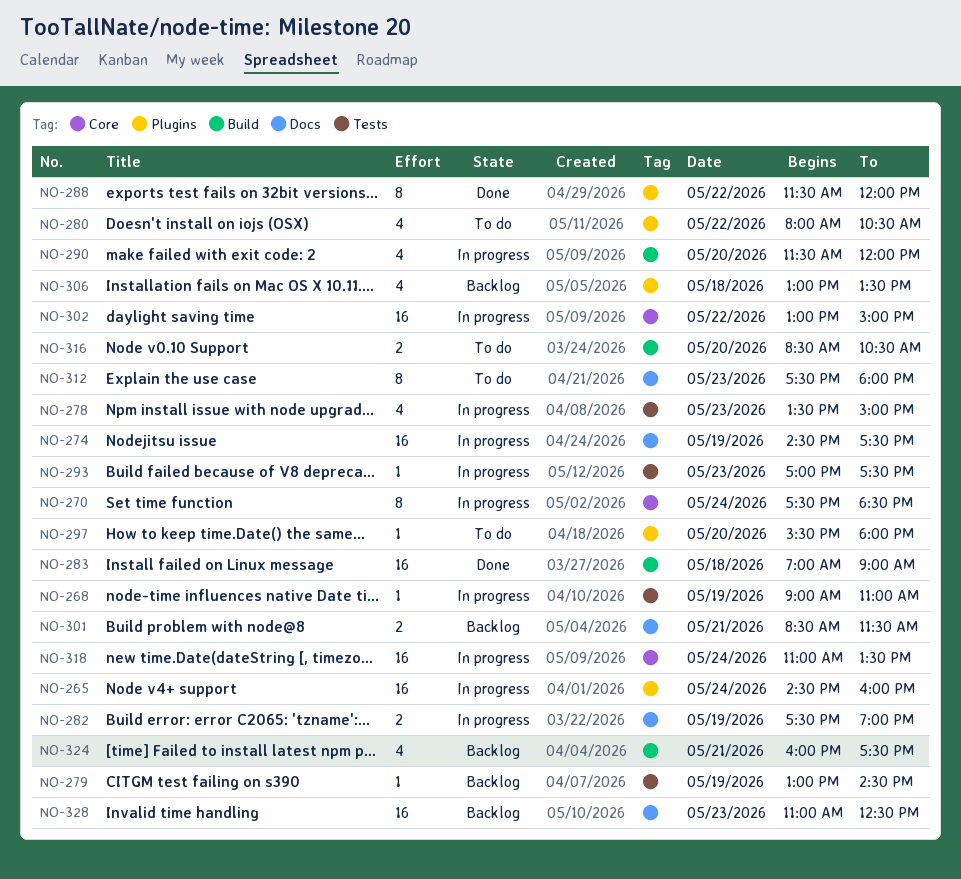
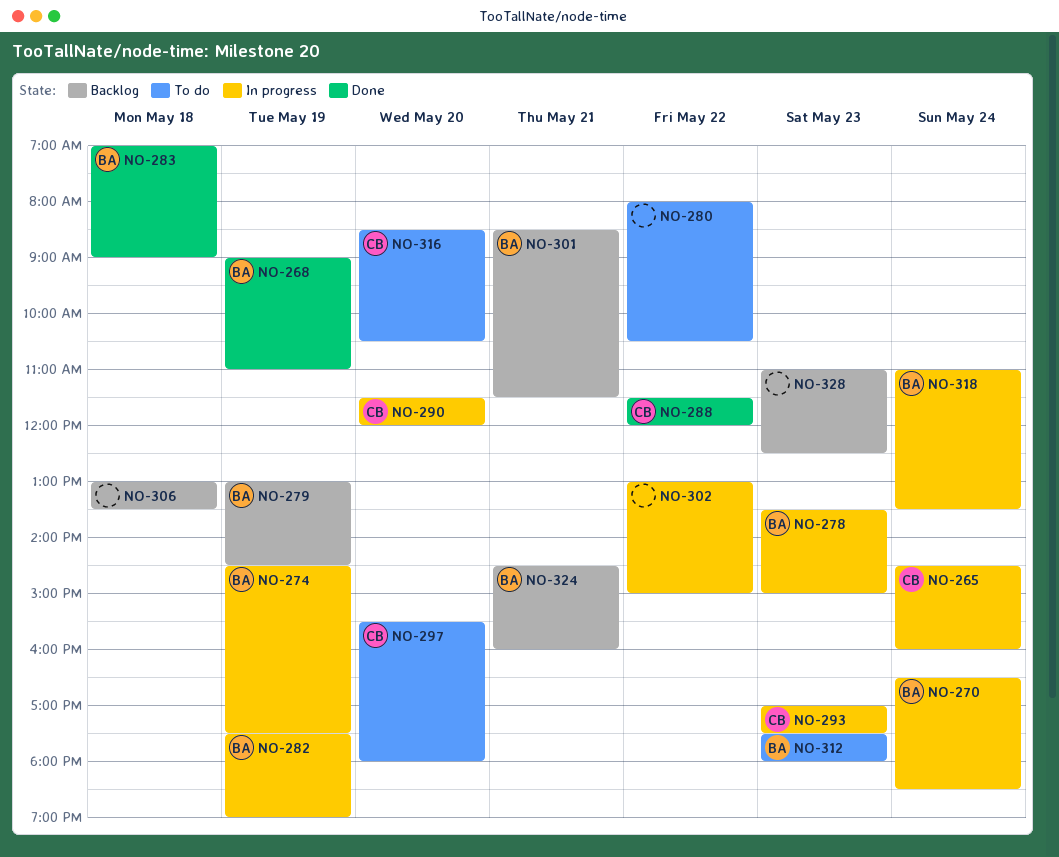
NO-268, status: In progress -> Done
NO-270, begins: 17:30 -> 16:30
NO-324, begins: 16:00 -> 14:30
NO-324, ends: 17:30 -> 16:00

